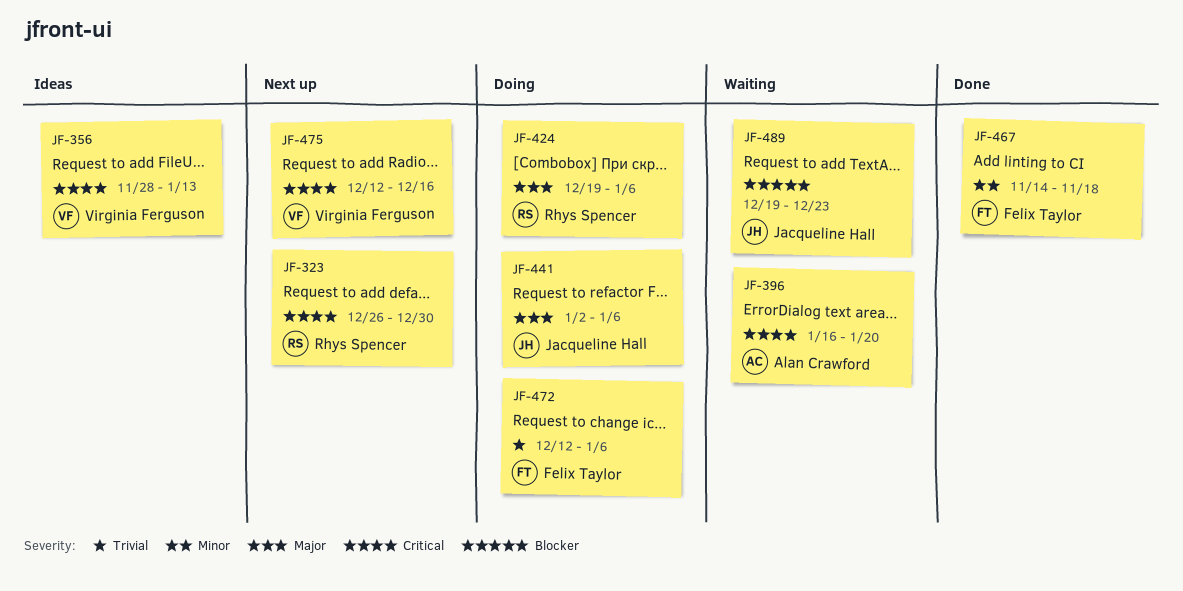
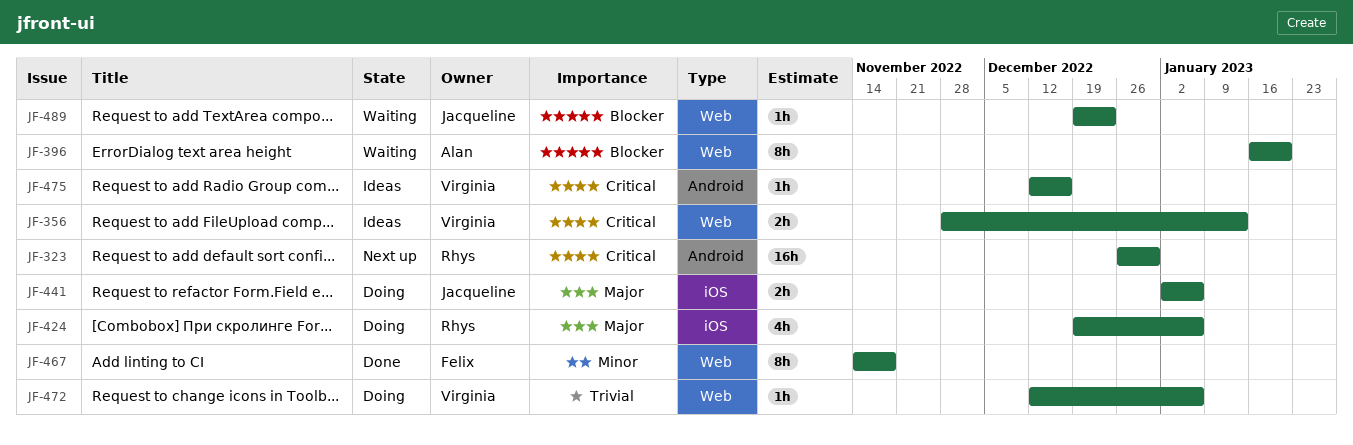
JF-396, priority: Critical -> Blocker
JF-472, owner: Felix Taylor -> Virginia Ferguson
JF-475, status: Next up -> Ideas

